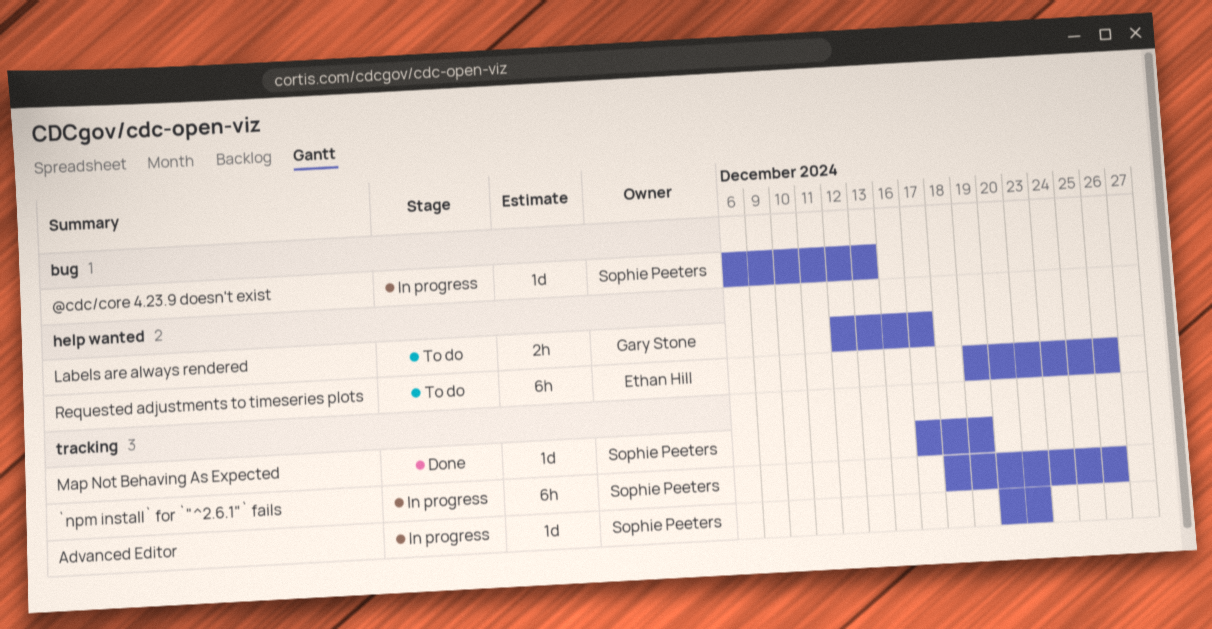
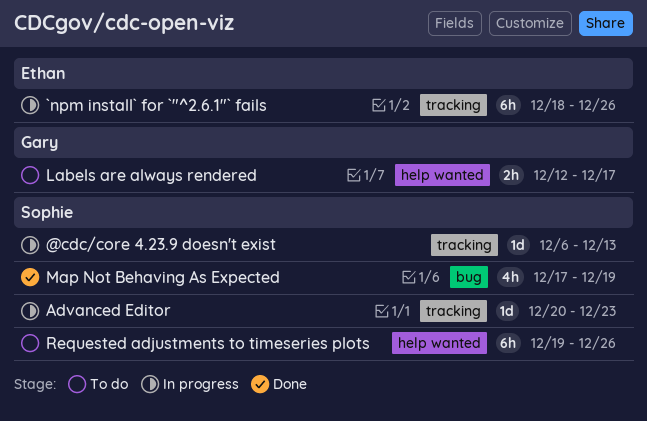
@cdc/core 4.23.9 doesn't exist, label: bug -> tracking
`npm install` for `"^2.6.1"` fails, owner: Sophie Peeters -> Ethan Hill
Map Not Behaving As Expected, label: tracking -> bug
Map Not Behaving As Expected, estimate: 1d -> 4h
Requested adjustments to timeseries plots, owner: Ethan Hill -> Sophie Peeters

